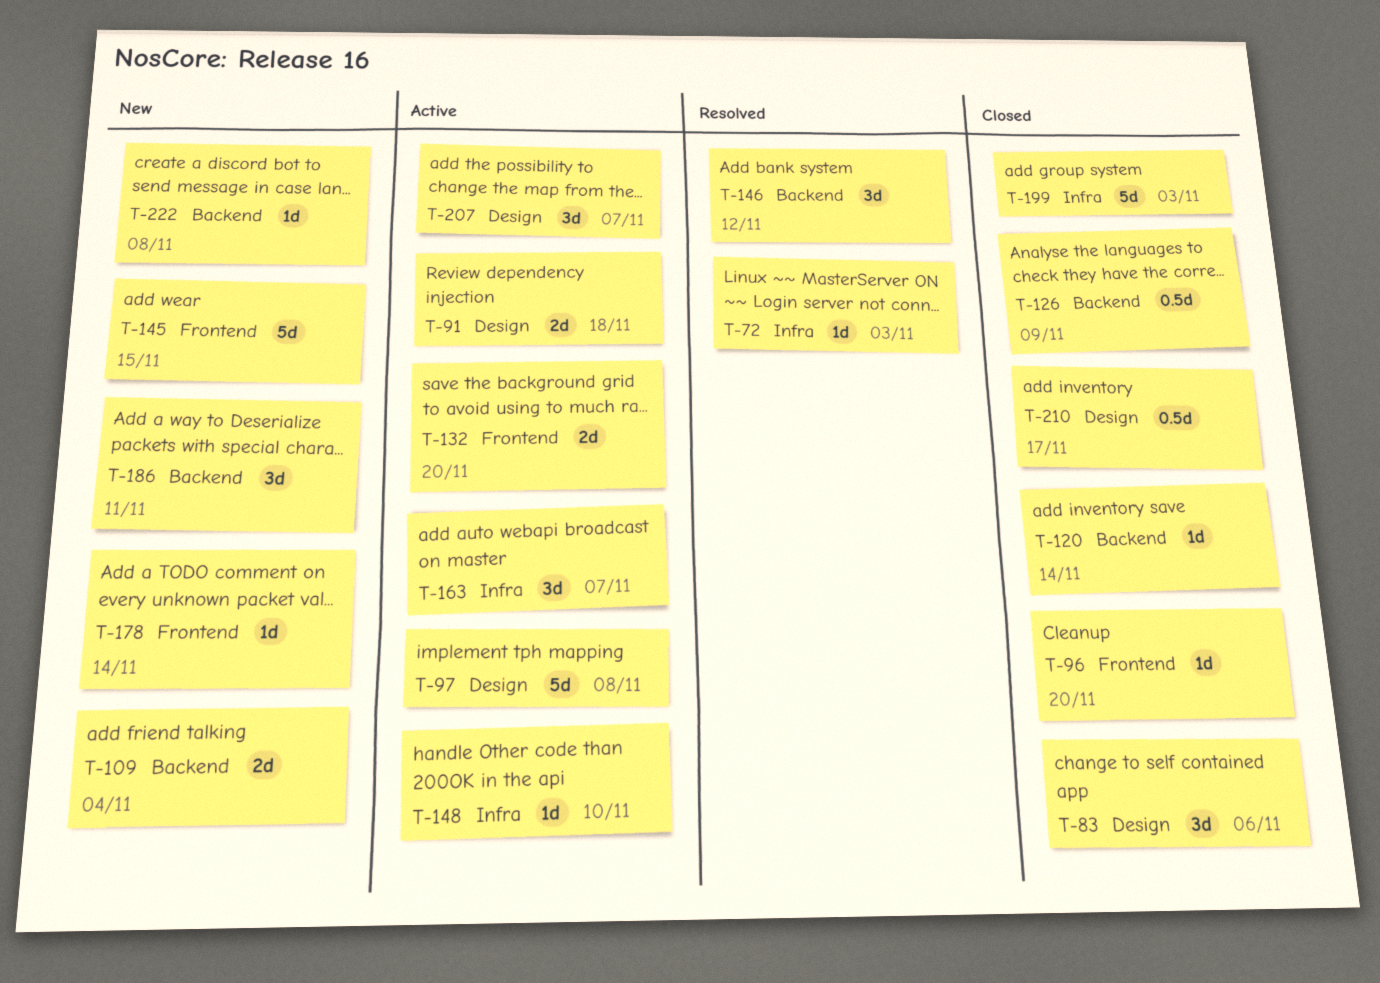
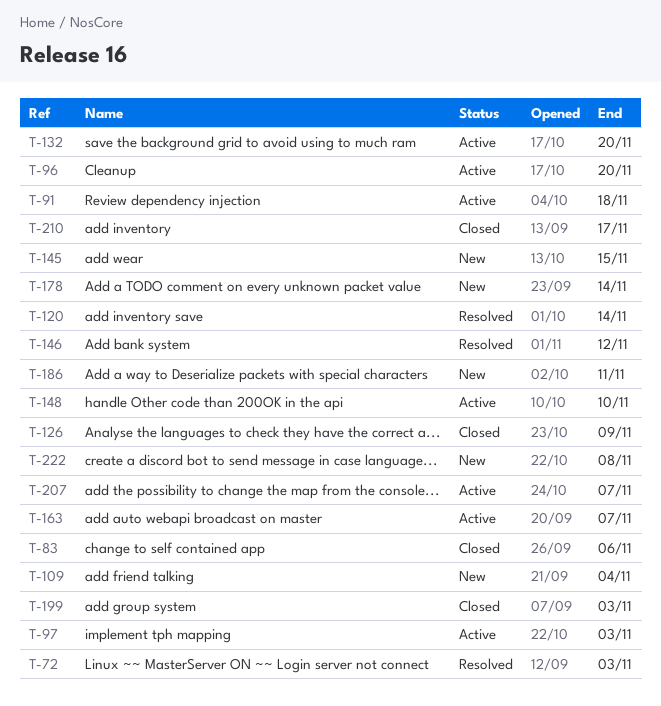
T-96, status: Closed -> Active
T-97, due: Nov 8 -> Nov 3
T-120, status: Closed -> Resolved

